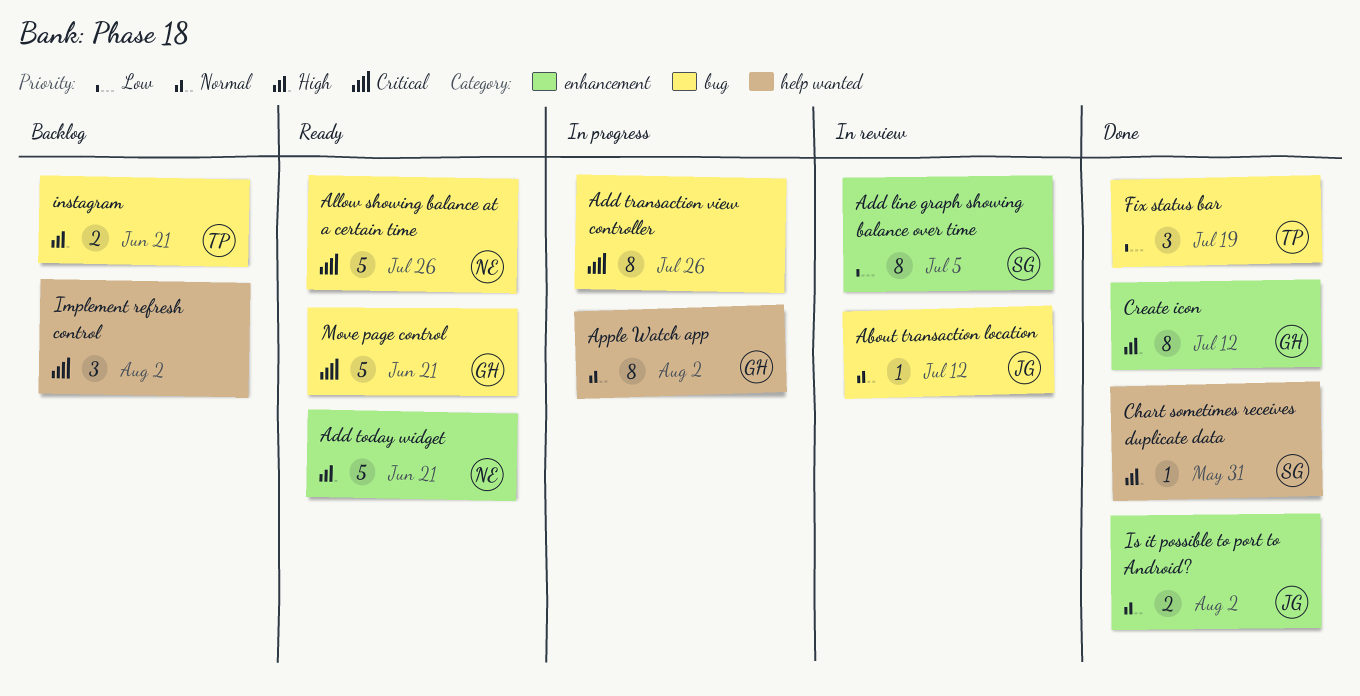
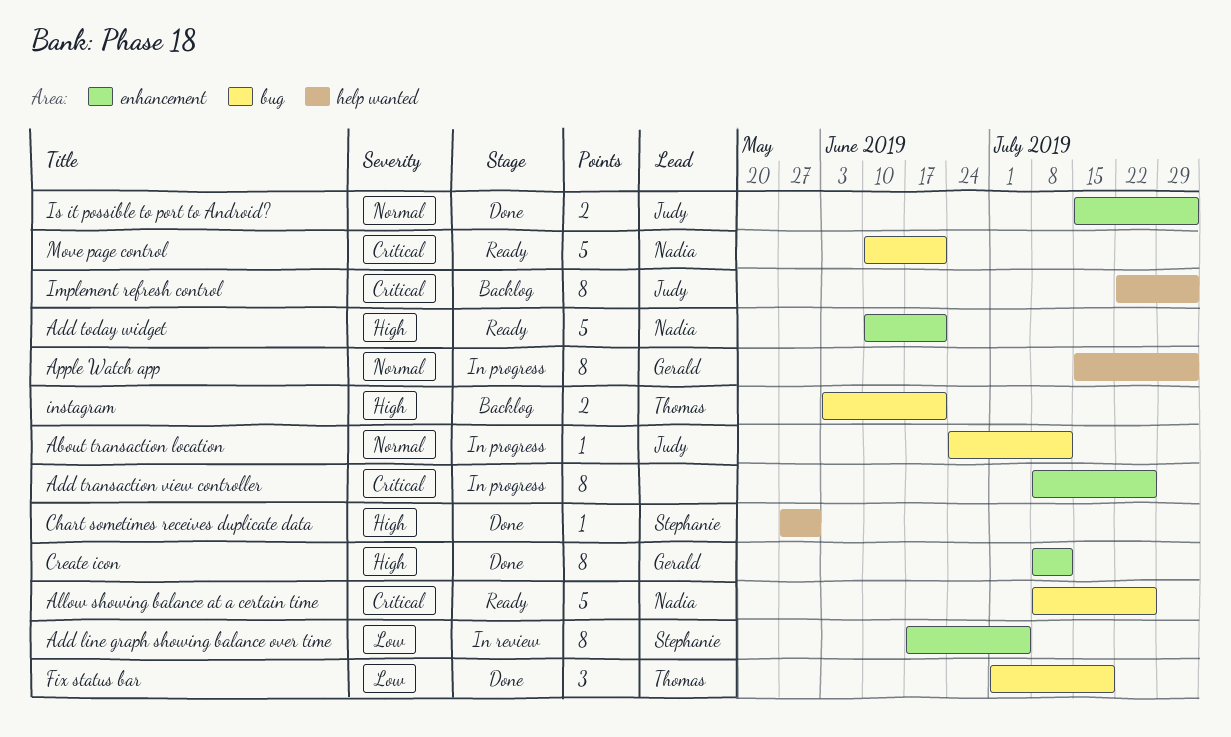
About transaction location, status: In review -> In progress
Add transaction view controller, label: bug -> enhancement
Implement refresh control, owner: none -> Judy
Implement refresh control, estimate: 3 -> 8
Move page control, owner: Gerald -> Nadia

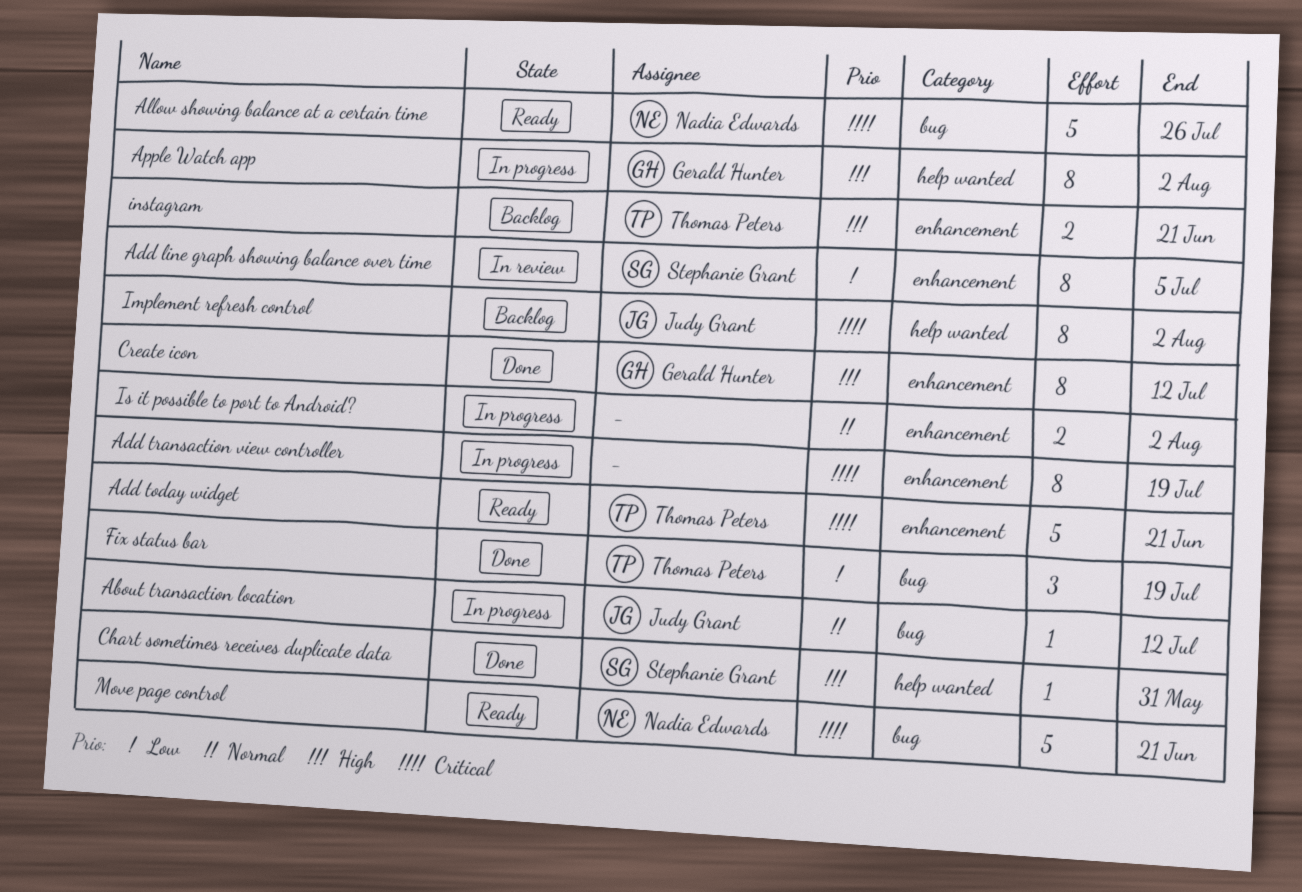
Add today widget, owner: Nadia Edwards -> Thomas Peters
Add today widget, priority: High -> Critical
Add transaction view controller, due: Jul 26 -> Jul 19
Apple Watch app, priority: Normal -> High
instagram, label: bug -> enhancement
Is it possible to port to Android?, status: Done -> In progress
Is it possible to port to Android?, owner: Judy Grant -> none

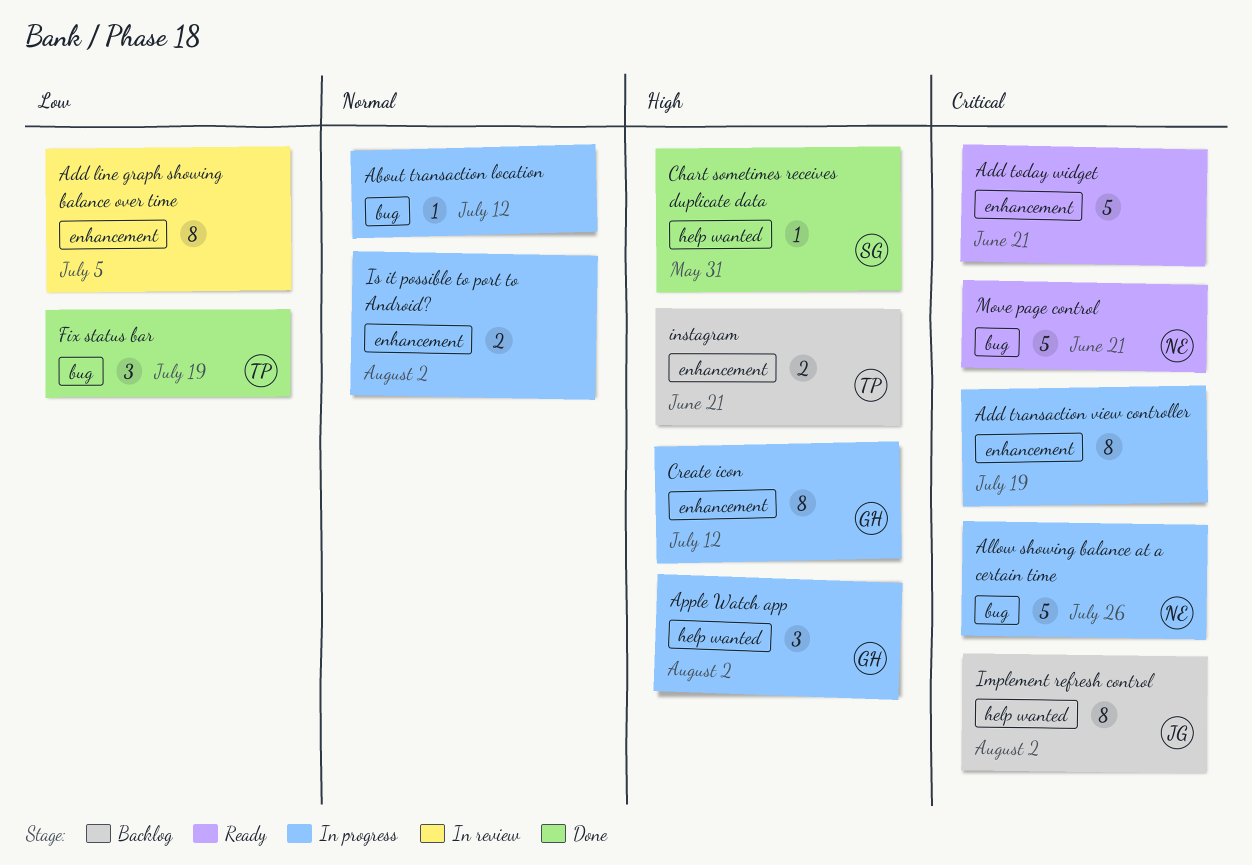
About transaction location, owner: Judy Grant -> none
Add line graph showing balance over time, owner: Stephanie Grant -> none
Add today widget, owner: Thomas Peters -> none
Allow showing balance at a certain time, status: Ready -> In progress
Apple Watch app, estimate: 8 -> 3
Create icon, status: Done -> In progress

